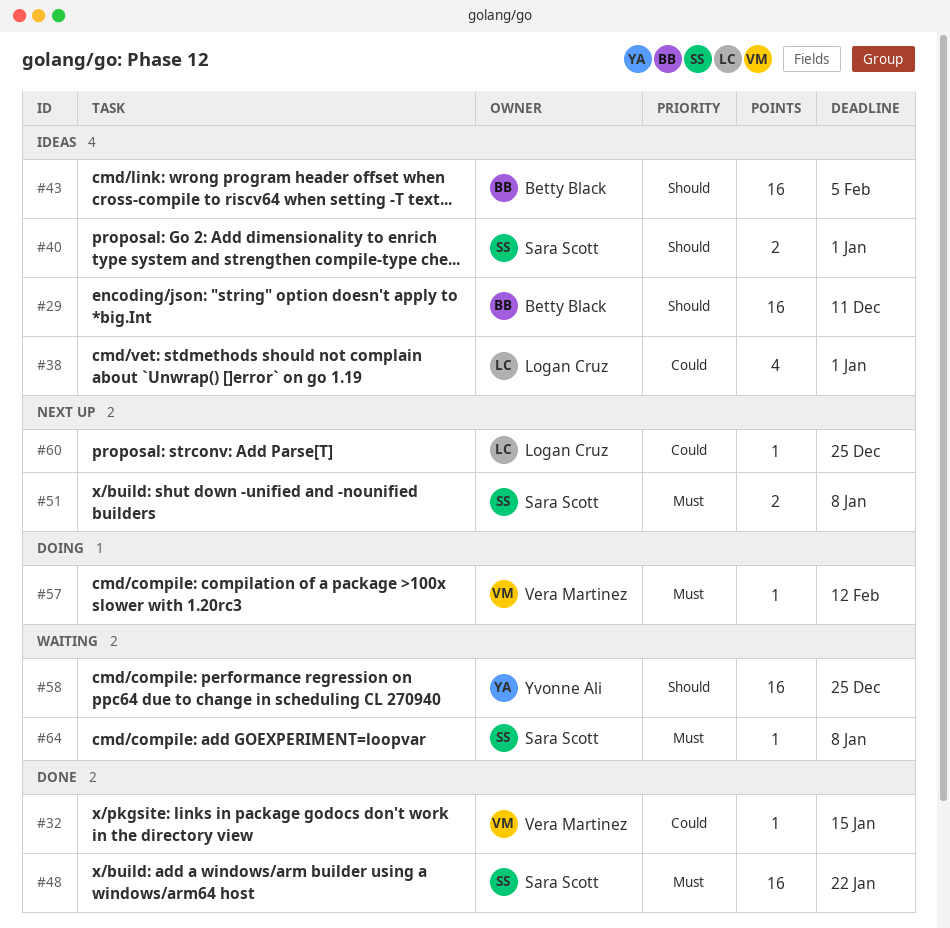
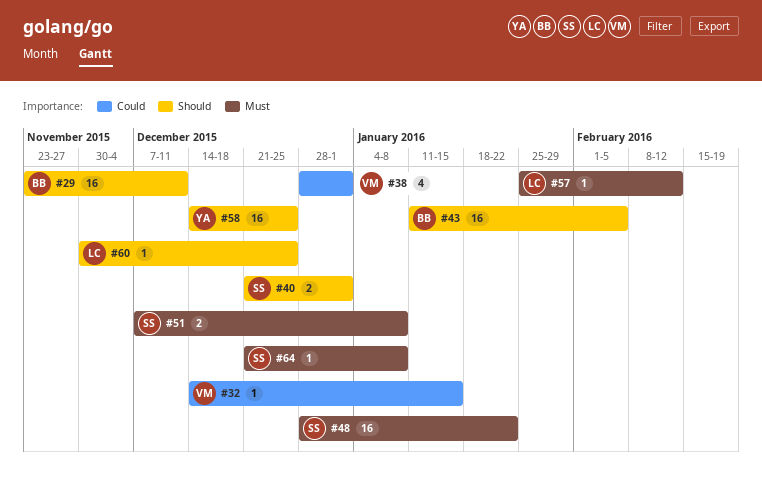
#38, owner: Logan Cruz -> Vera Martinez
#57, owner: Vera Martinez -> Logan Cruz
#60, priority: Could -> Should

